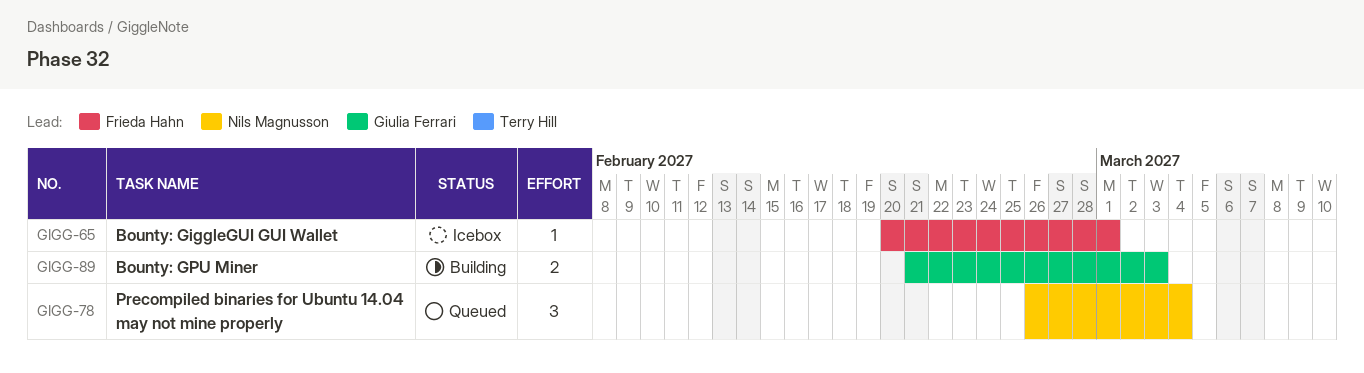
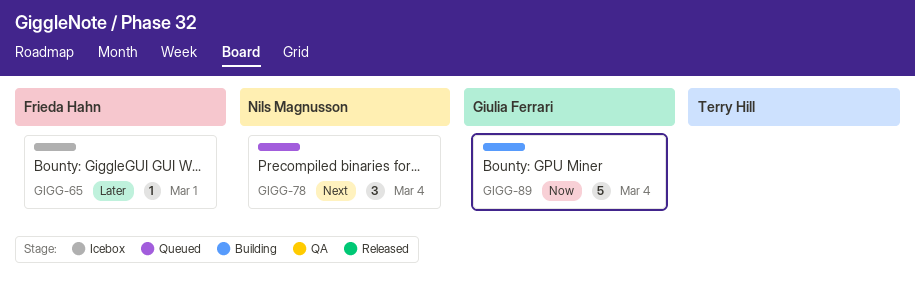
GIGG-89, estimate: 2 -> 5
GIGG-89, due: Mar 3 -> Mar 4

